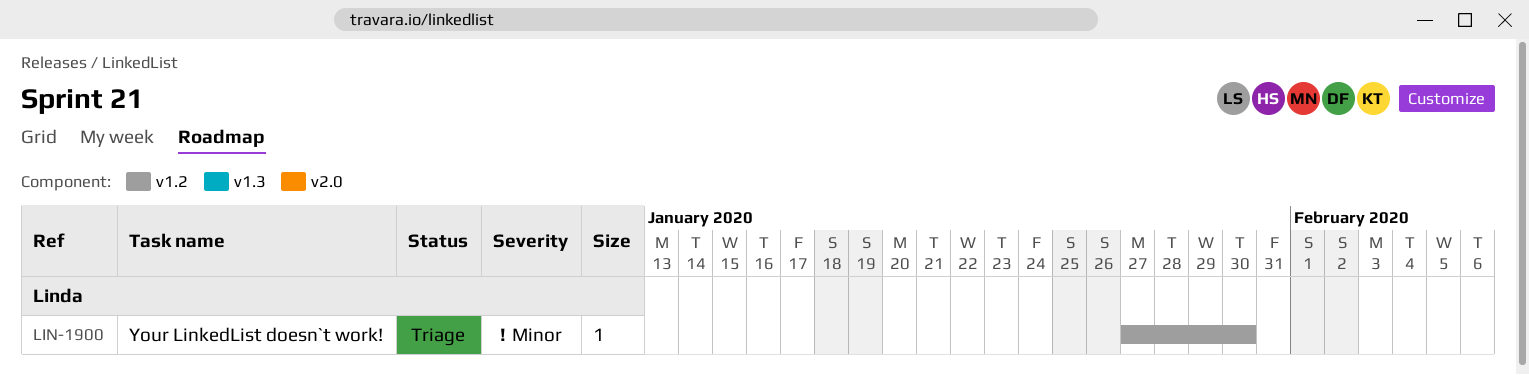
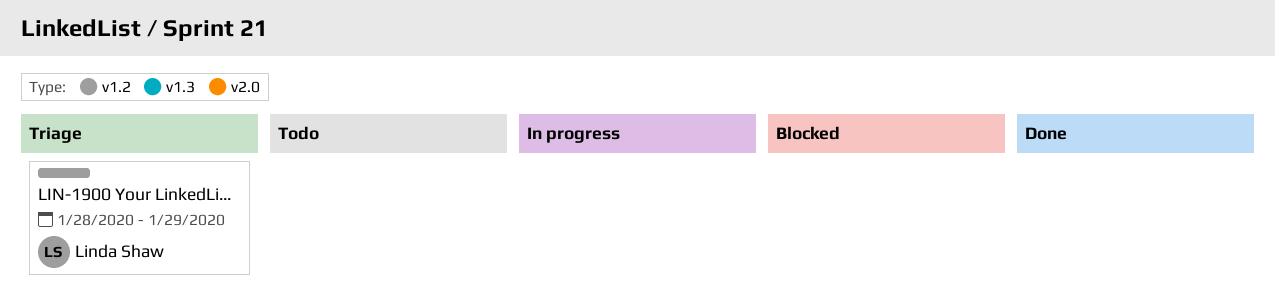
LIN-1900, start: Jan 27 -> Jan 28
LIN-1900, due: Jan 30 -> Jan 29

